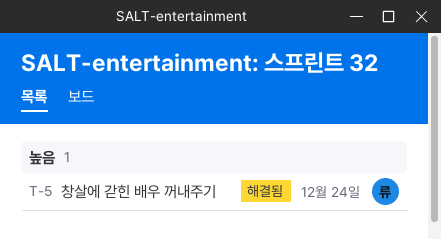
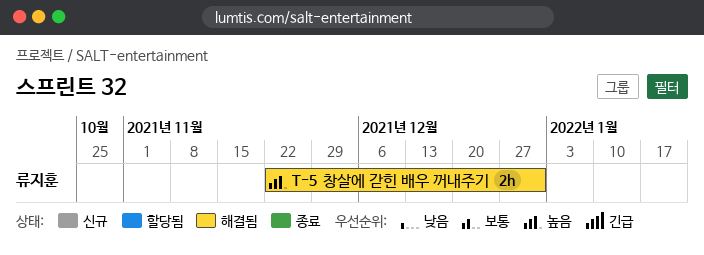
T-5, due: Dec 24 -> Dec 31

